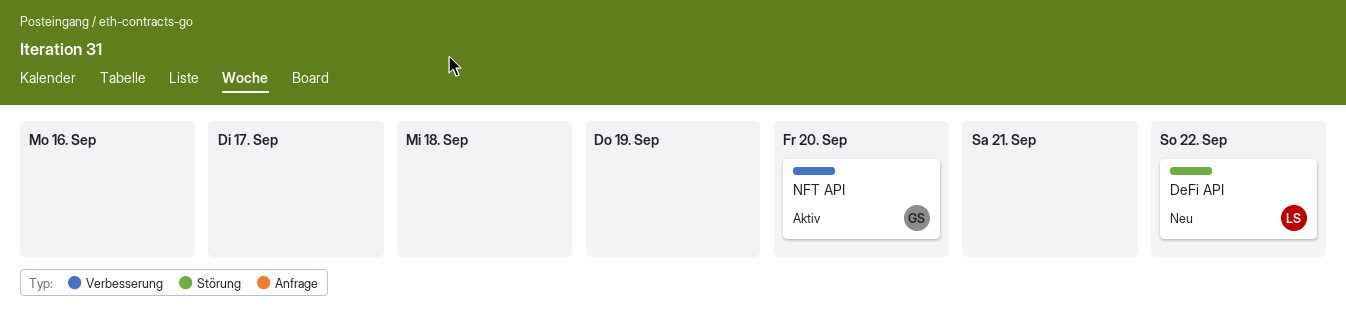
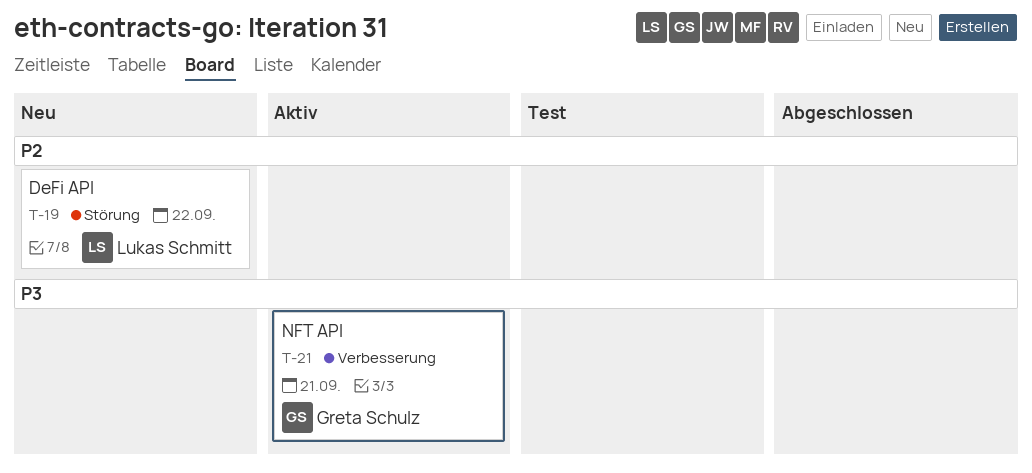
NFT API, due: Sep 20 -> Sep 21

